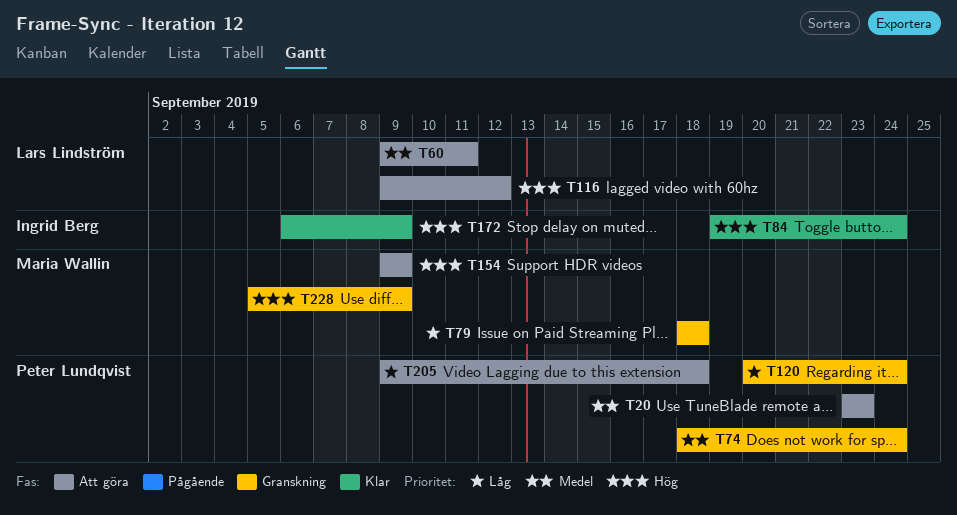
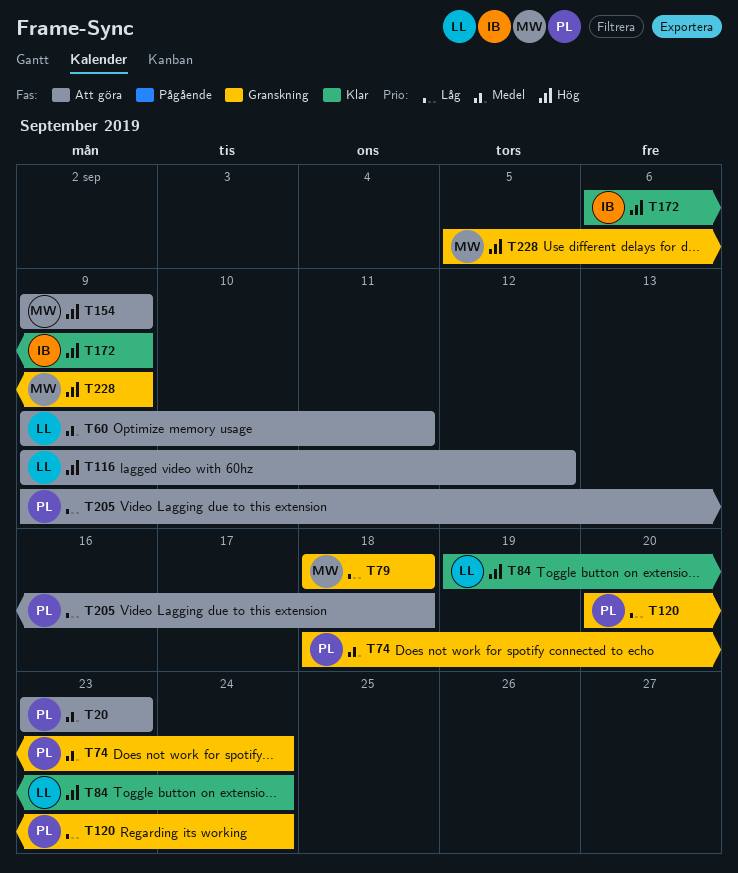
T84, owner: Ingrid Berg -> Lars Lindström

